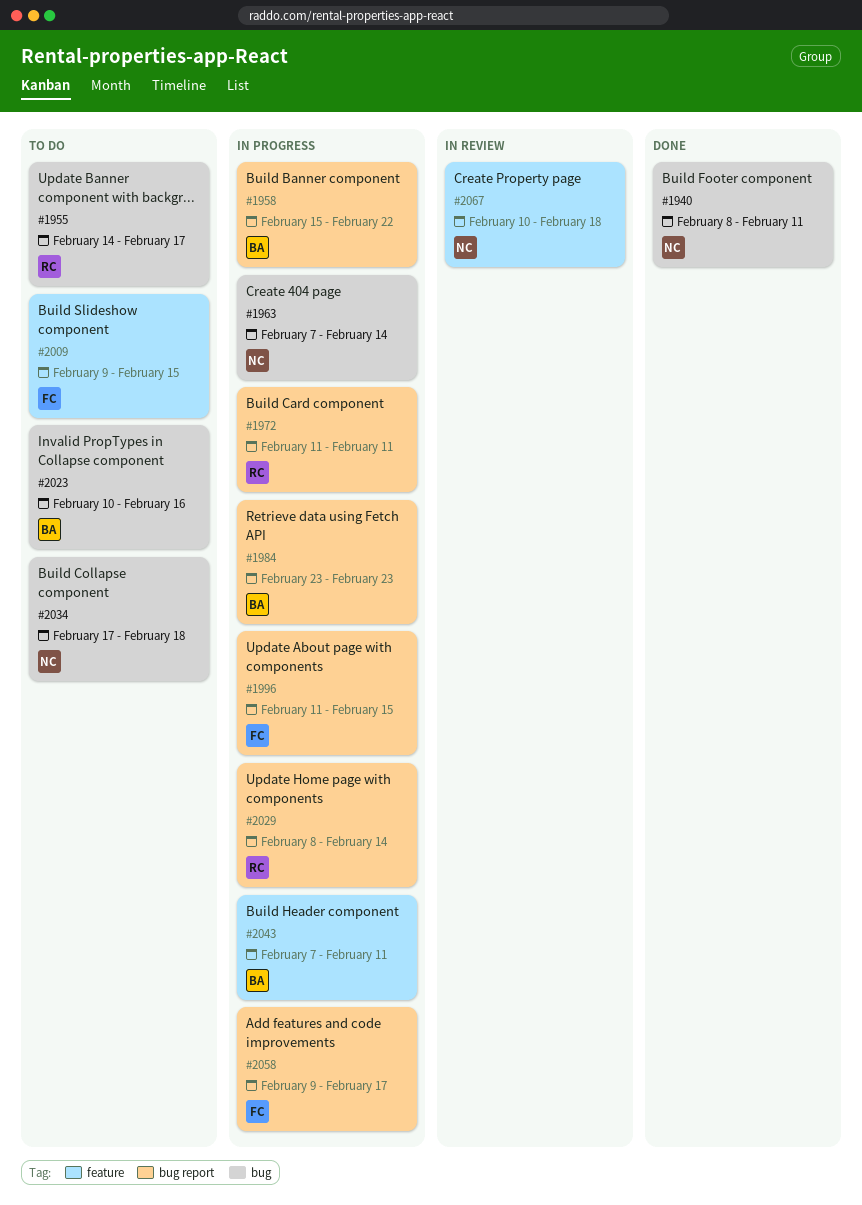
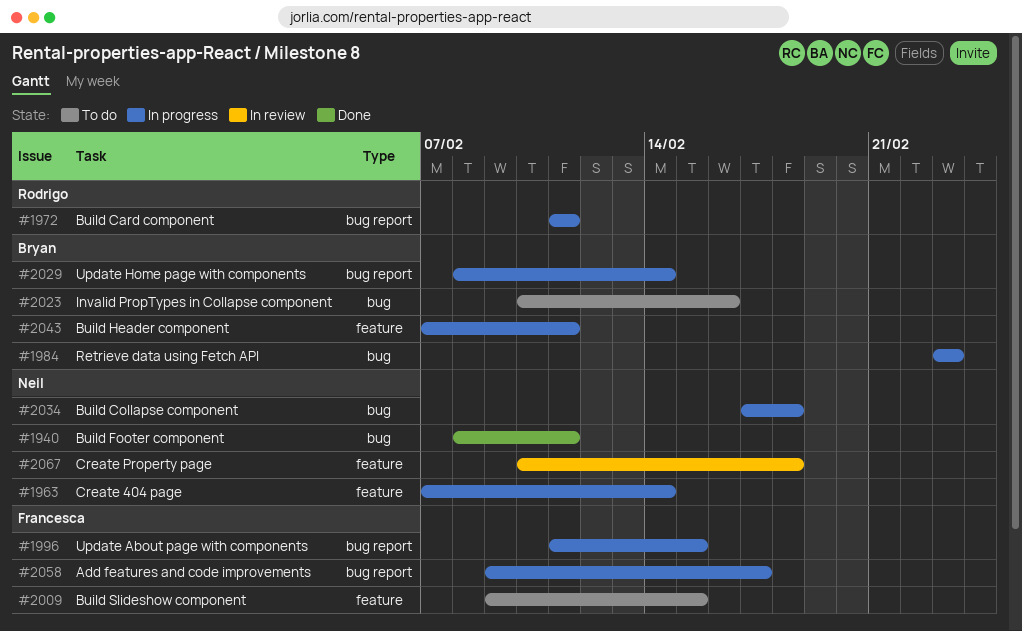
#1955: present -> none
#1958: present -> none
#1963, label: bug -> feature
#1984, label: bug report -> bug
#2029, owner: Rodrigo -> Bryan
#2034, status: To do -> In progress

